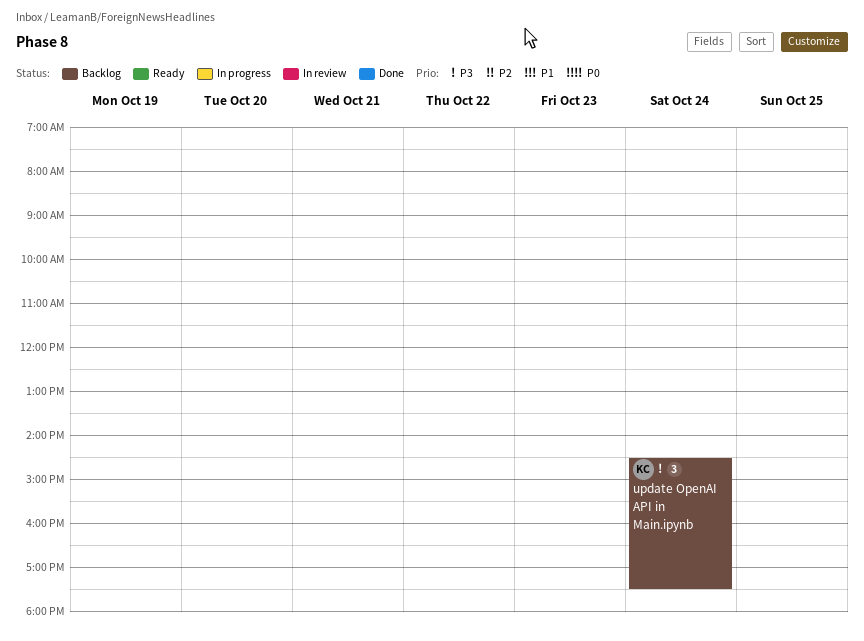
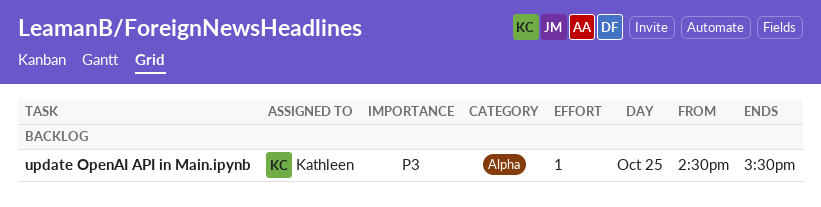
update OpenAI API in Main.ipynb, estimate: 3 -> 1
update OpenAI API in Main.ipynb, day: Oct 24 -> Oct 25
update OpenAI API in Main.ipynb, ends: 17:30 -> 15:30

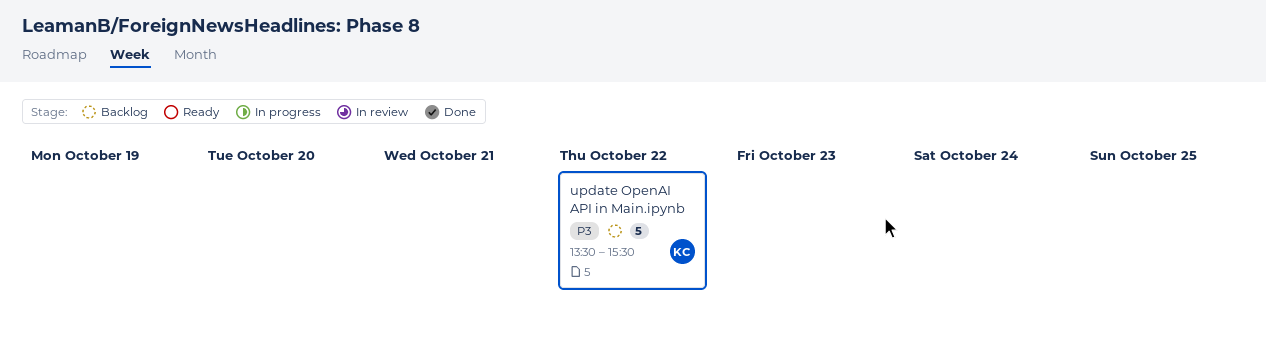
update OpenAI API in Main.ipynb, estimate: 1 -> 5
update OpenAI API in Main.ipynb, day: Oct 25 -> Oct 22
update OpenAI API in Main.ipynb, begins: 14:30 -> 13:30

